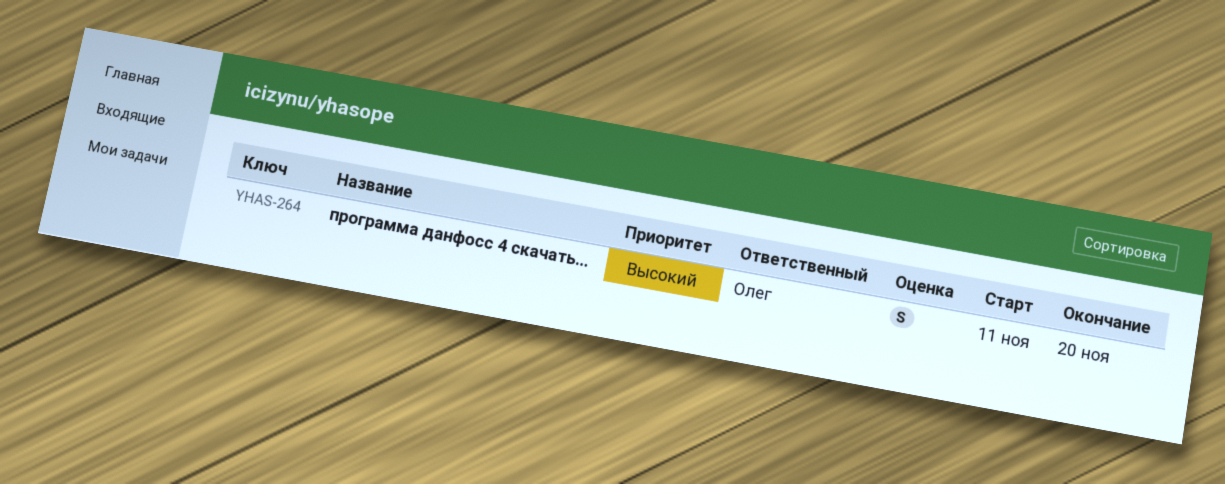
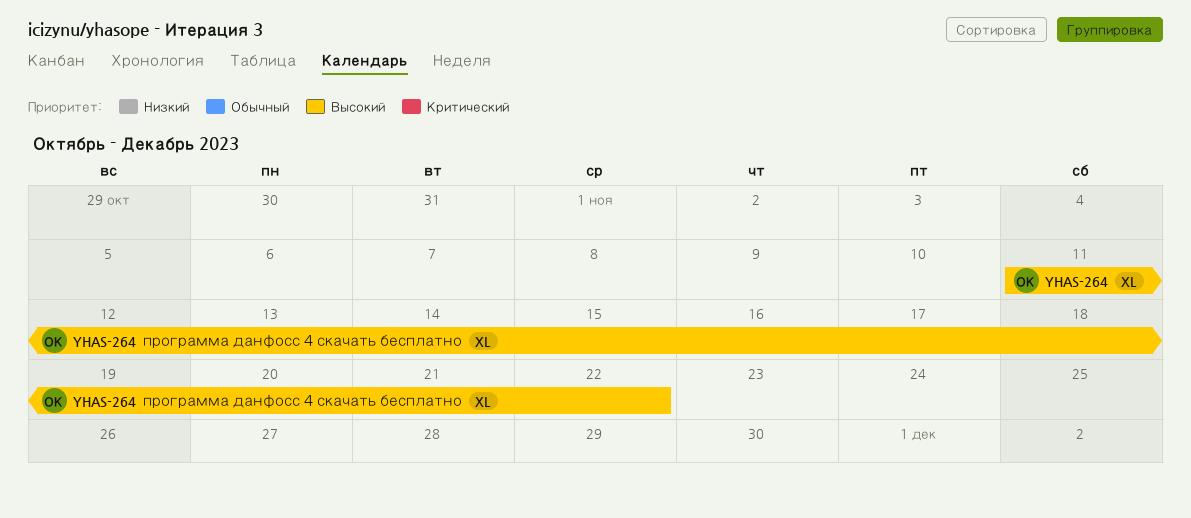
YHAS-264, estimate: S -> XL
YHAS-264, due: Nov 20 -> Nov 22

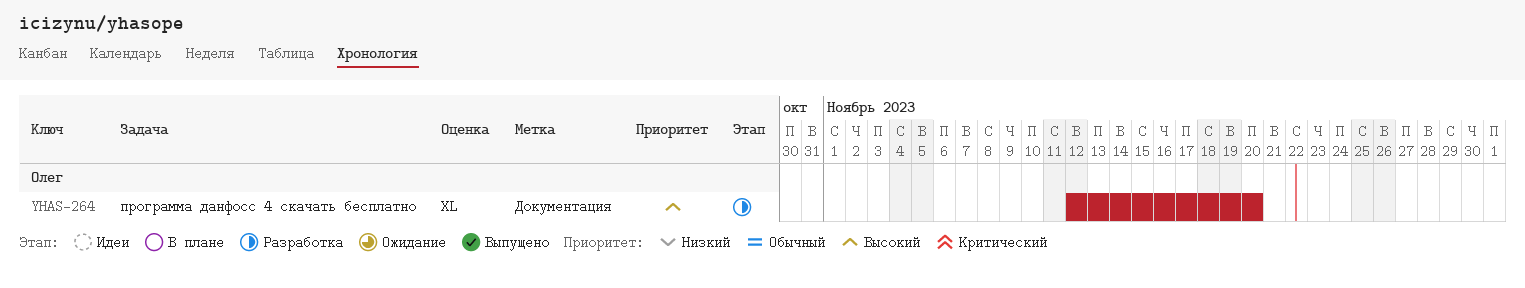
YHAS-264, start: Nov 11 -> Nov 12
YHAS-264, due: Nov 22 -> Nov 20

